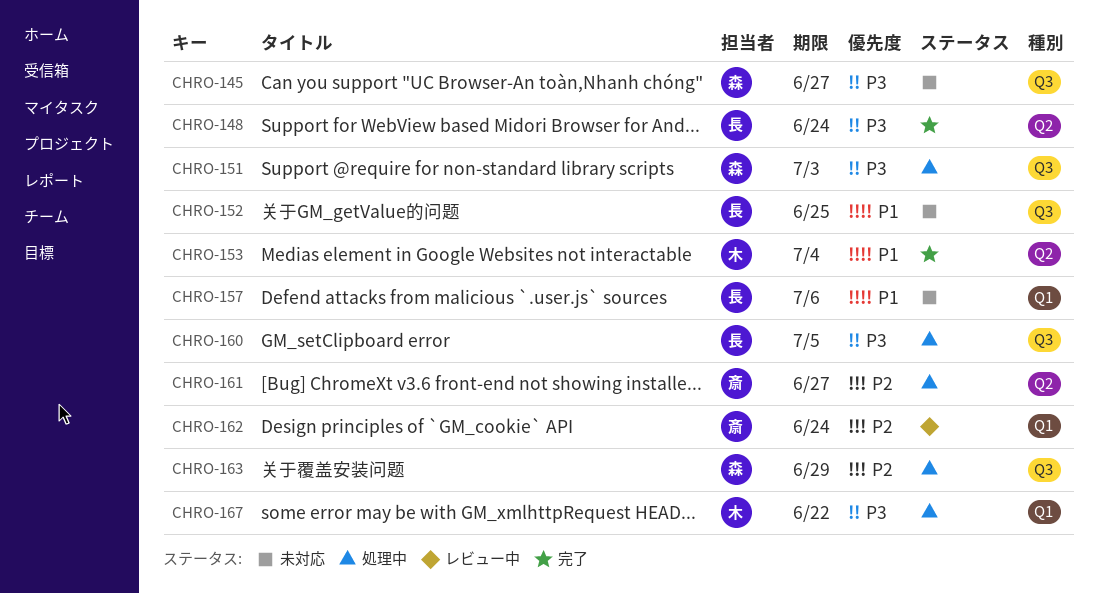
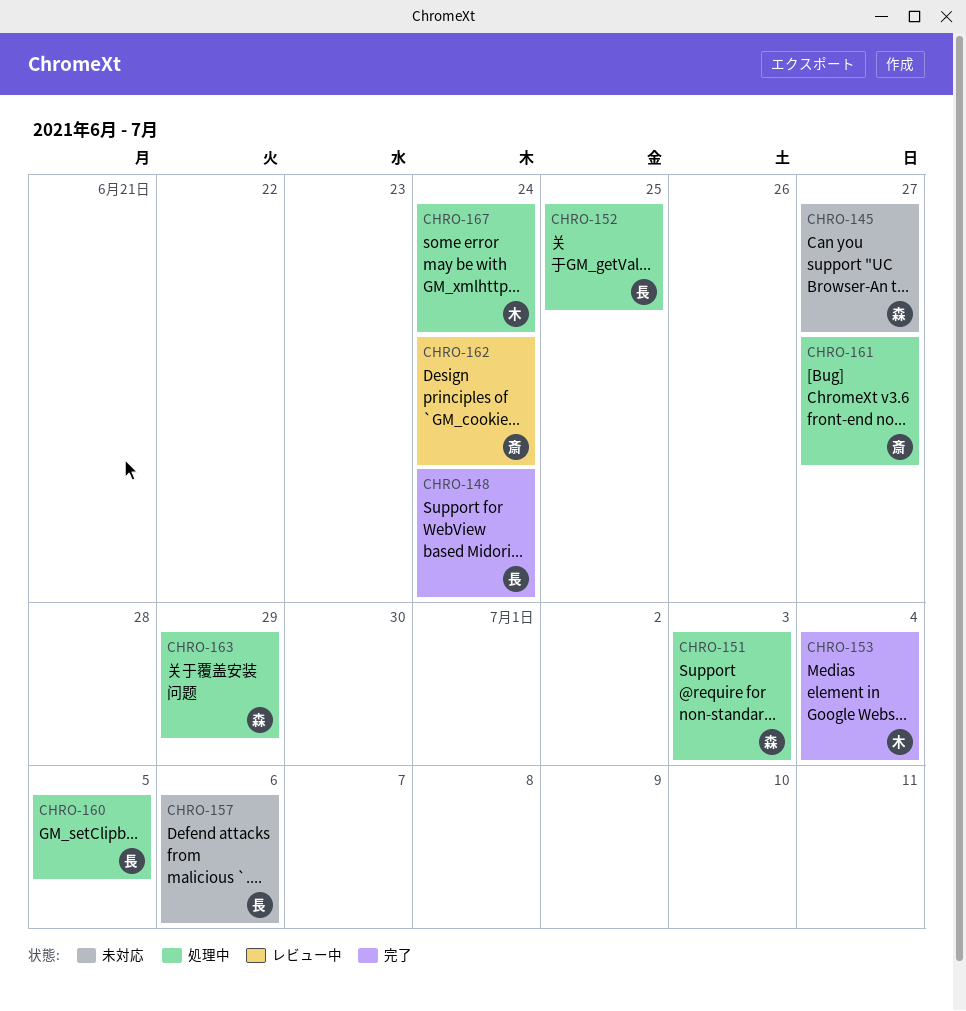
CHRO-152, status: 未対応 -> 処理中
CHRO-167, due: Jun 22 -> Jun 24

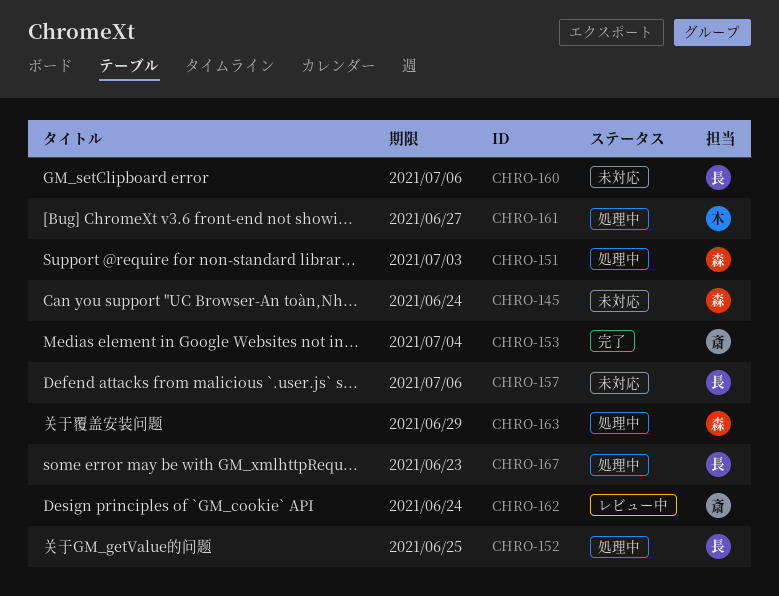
CHRO-145, due: Jun 27 -> Jun 24
CHRO-148: present -> none
CHRO-153, owner: 木 -> 斎
CHRO-160, status: 処理中 -> 未対応
CHRO-160, due: Jul 5 -> Jul 6
CHRO-161, owner: 斎 -> 木
CHRO-167, owner: 木 -> 長
CHRO-167, due: Jun 24 -> Jun 23

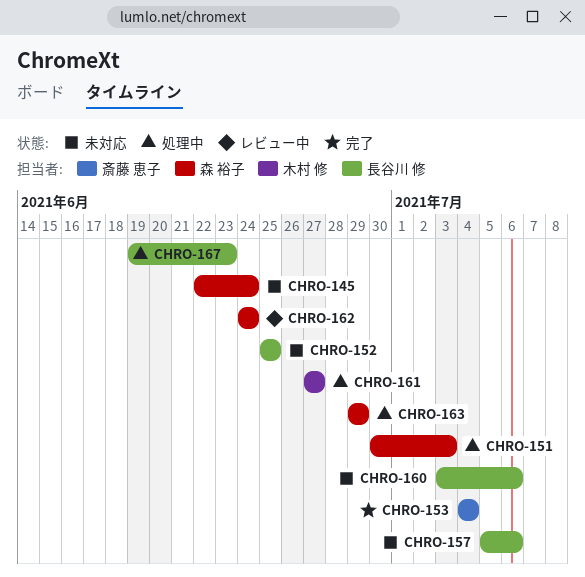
CHRO-152, status: 処理中 -> 未対応
CHRO-162, owner: 斎藤 恵子 -> 森 裕子

